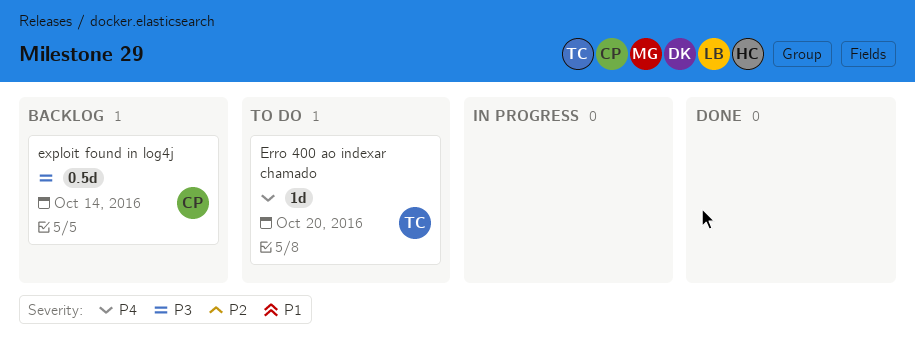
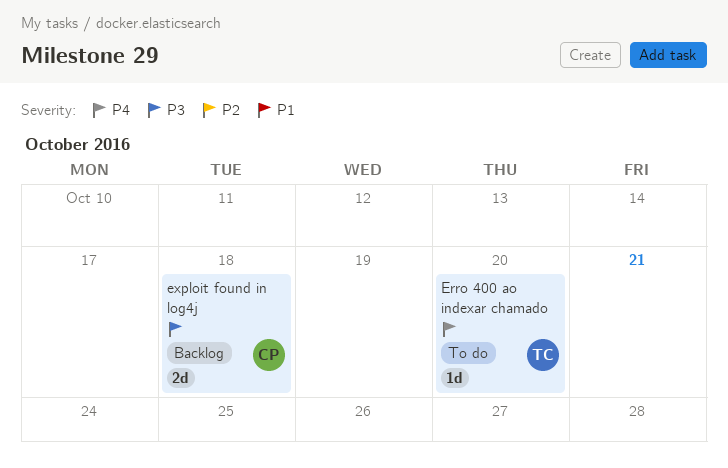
exploit found in log4j, estimate: 0.5d -> 2d
exploit found in log4j, due: Oct 14 -> Oct 18

